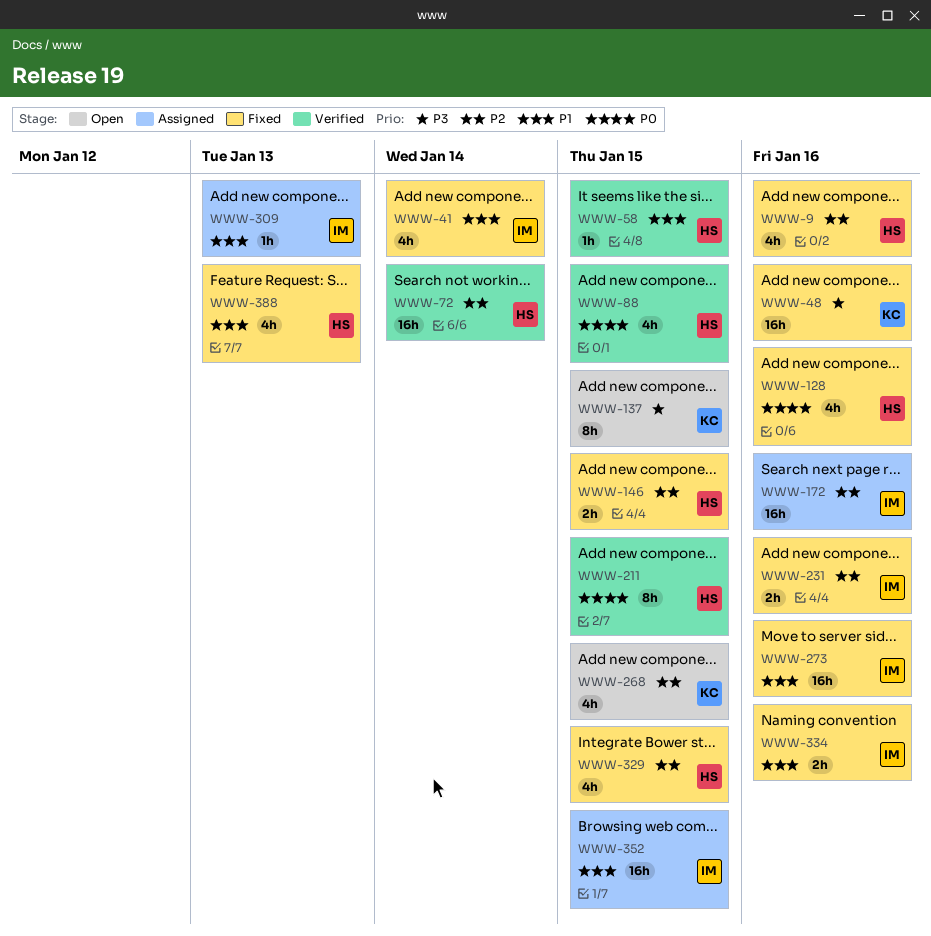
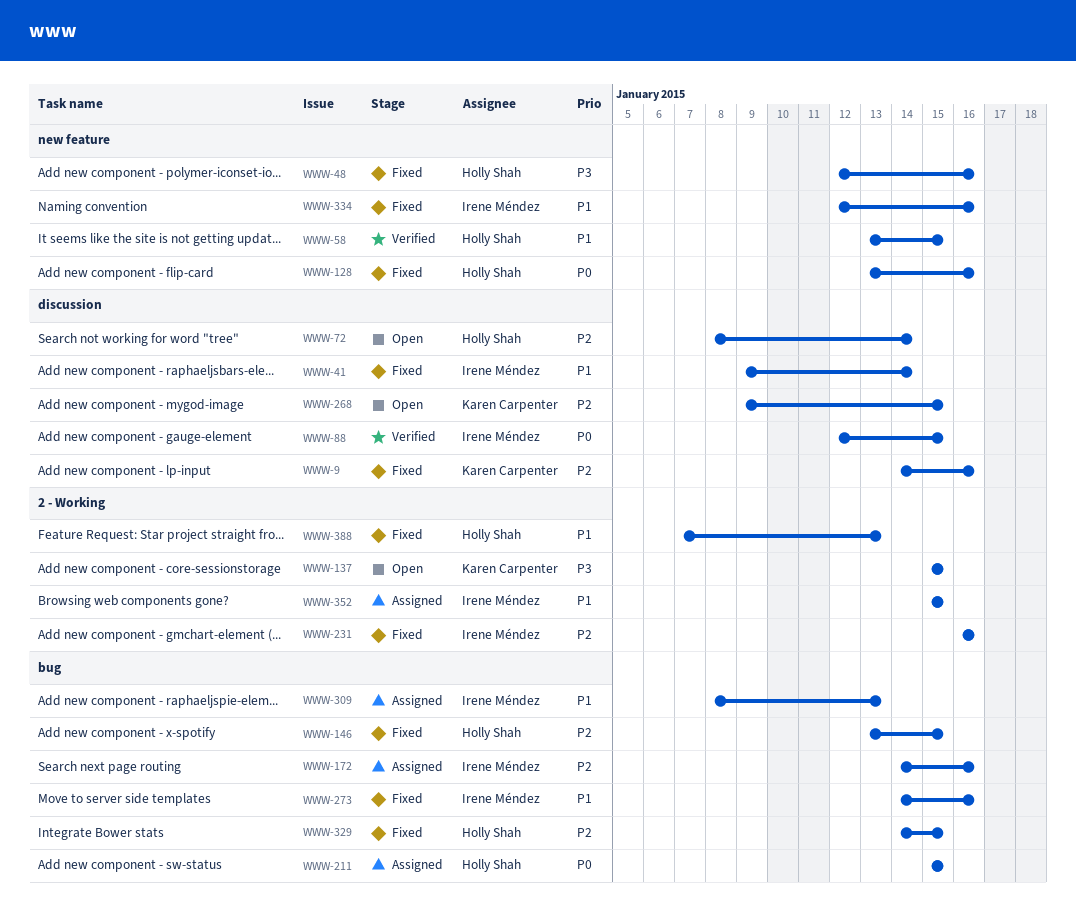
WWW-9, owner: Holly Shah -> Karen Carpenter
WWW-48, owner: Karen Carpenter -> Holly Shah
WWW-72, status: Verified -> Open
WWW-88, owner: Holly Shah -> Irene Méndez
WWW-211, status: Verified -> Assigned

